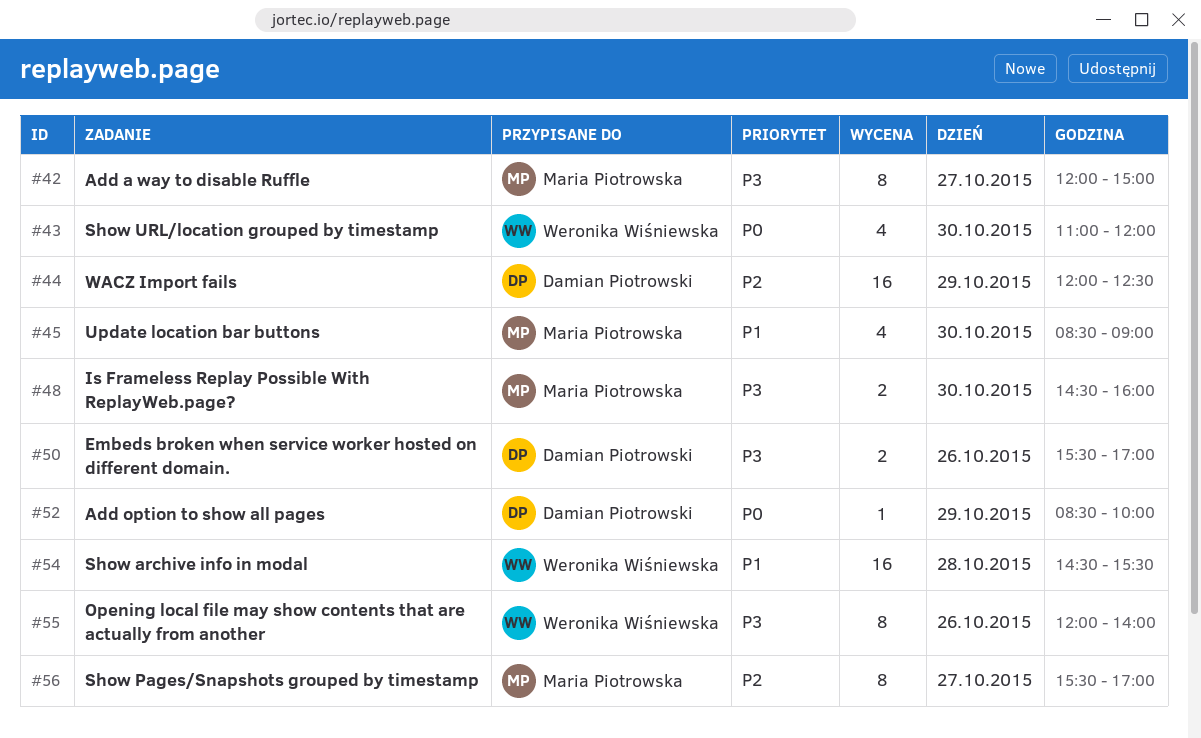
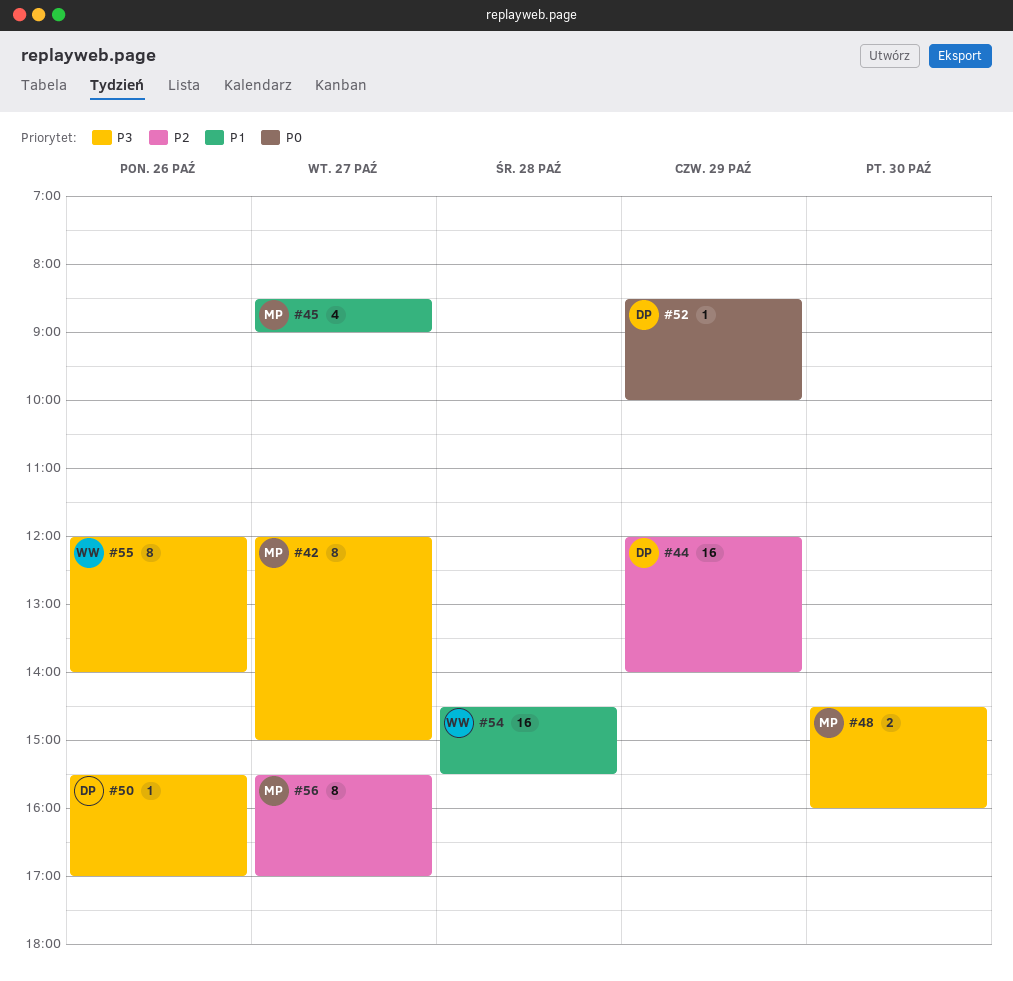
#43: present -> none
#44, ends: 12:30 -> 14:00
#45, day: Oct 30 -> Oct 27
#50, estimate: 2 -> 1

